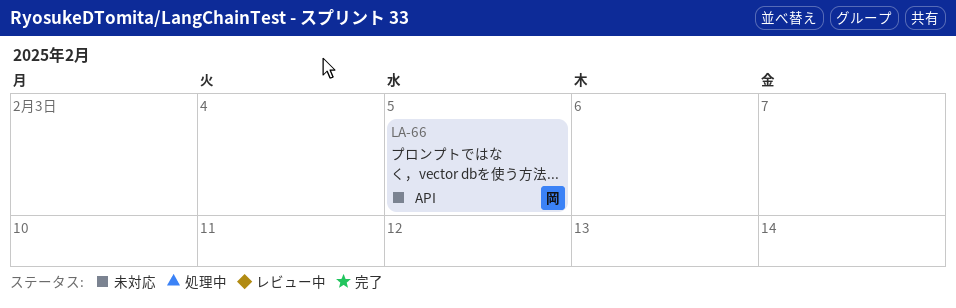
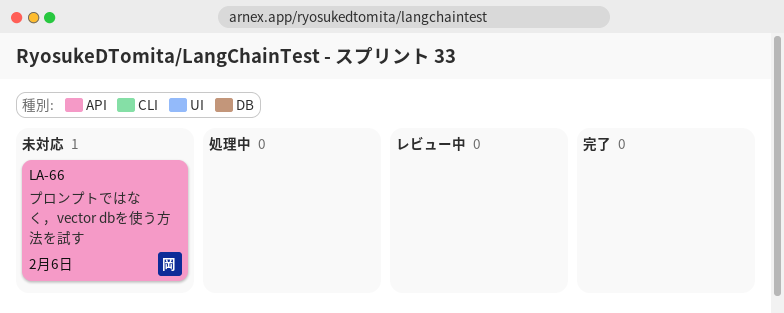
LA-66, due: Feb 5 -> Feb 6

